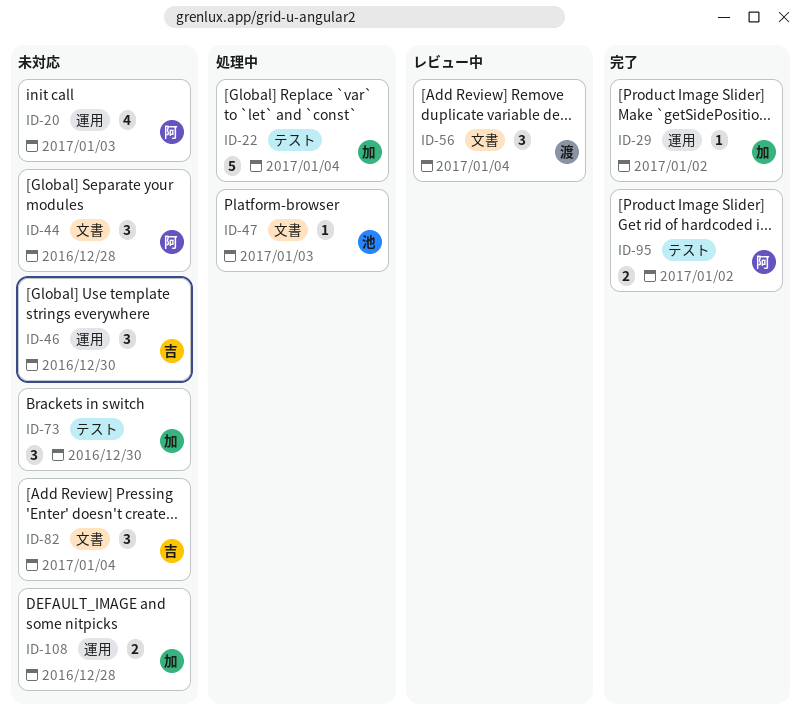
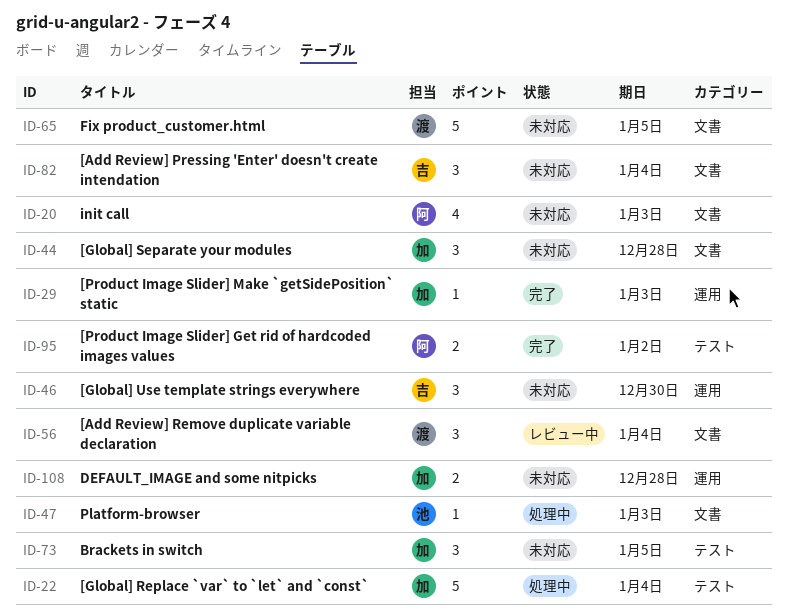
ID-20, label: 運用 -> 文書
ID-29, due: Jan 2 -> Jan 3
ID-44, owner: 阿 -> 加
ID-65: none -> present
ID-73, due: Dec 30 -> Jan 5

